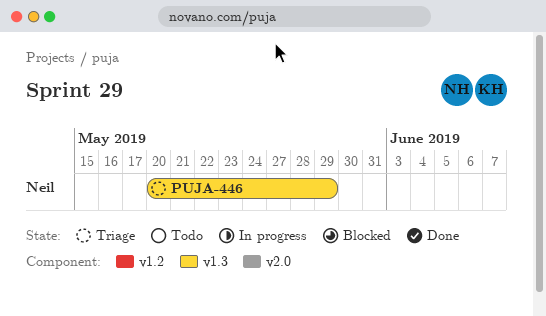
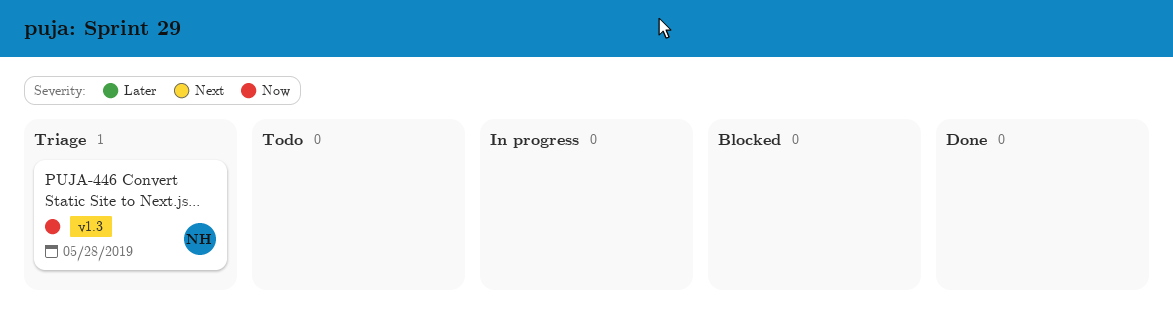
PUJA-446, due: May 29 -> May 28

